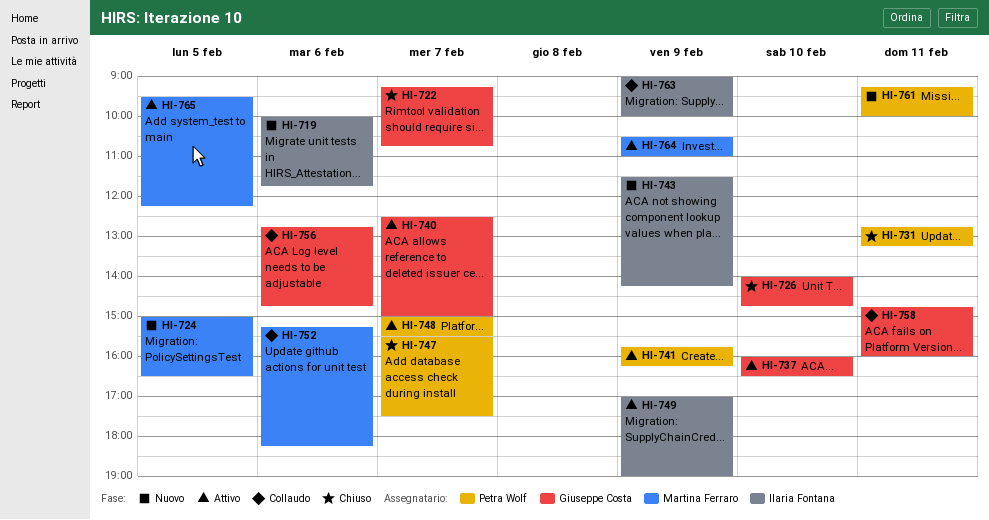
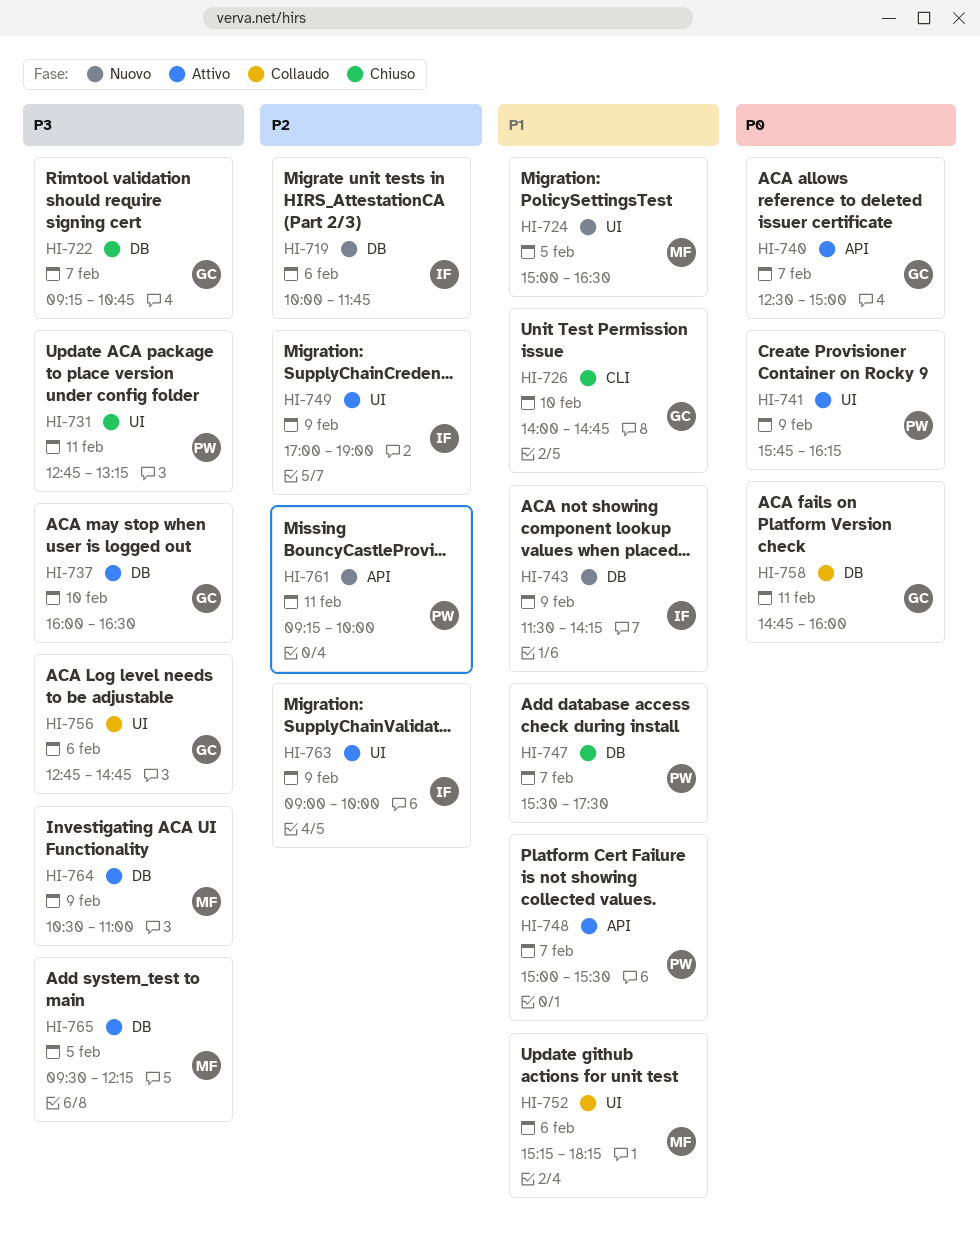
HI-763, status: Collaudo -> Attivo

